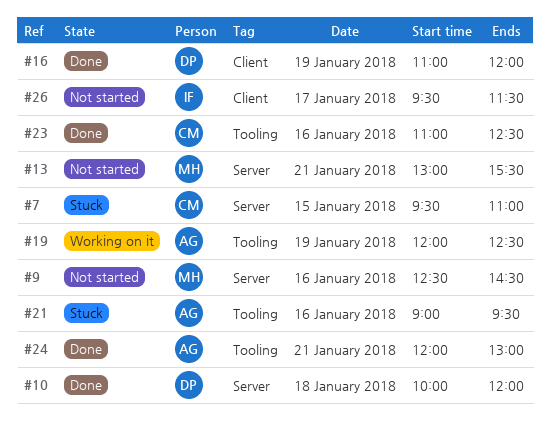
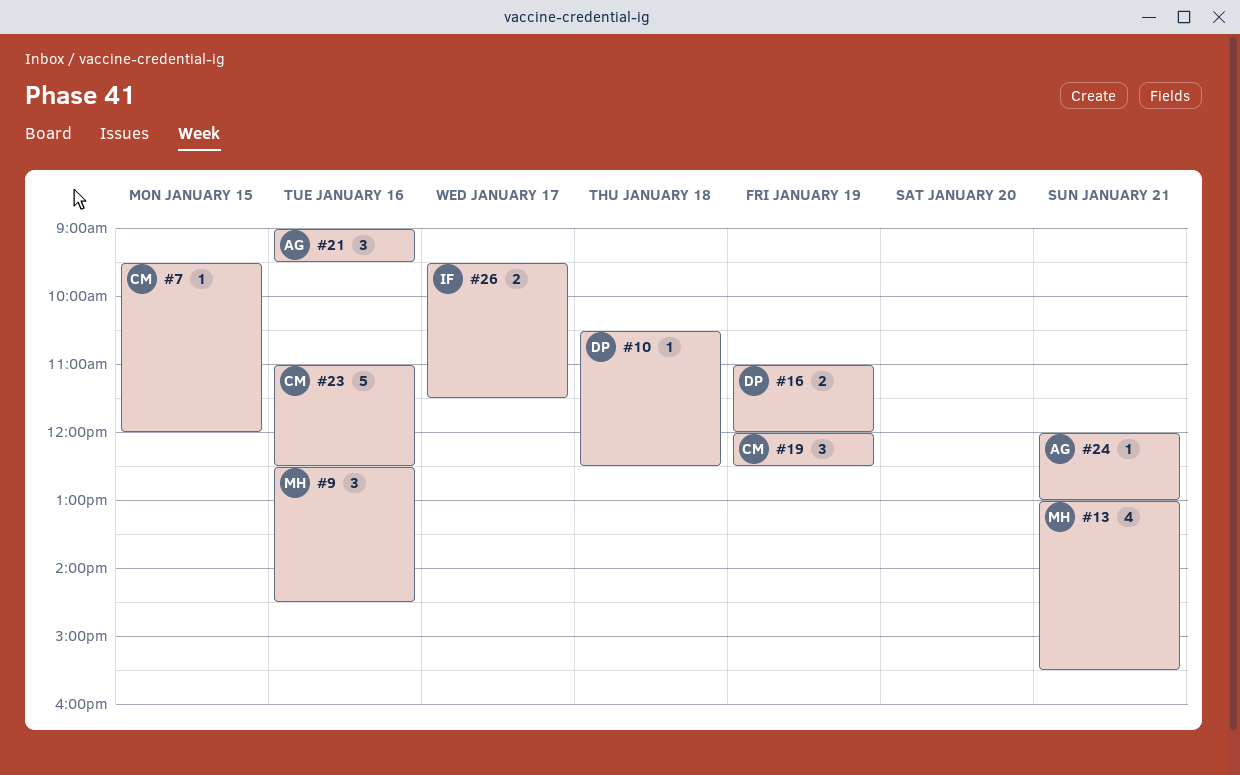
#7, ends: 11:00 -> 12:00
#10, begins: 10:00 -> 10:30
#10, ends: 12:00 -> 12:30
#19, owner: AG -> CM

